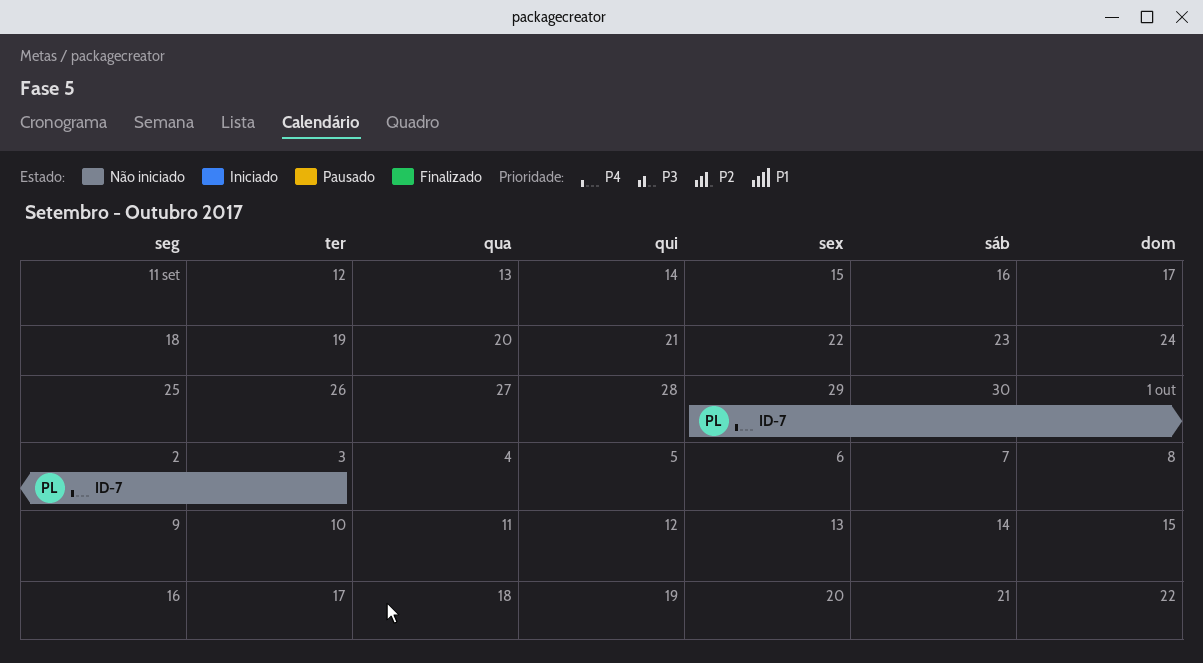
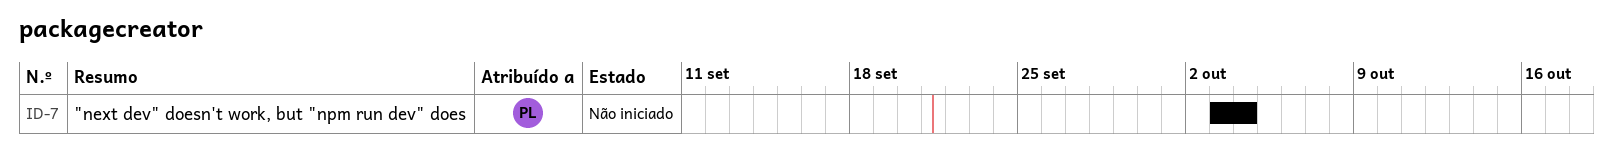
ID-7, start: Sep 29 -> Oct 3
ID-7, due: Oct 3 -> Oct 4

